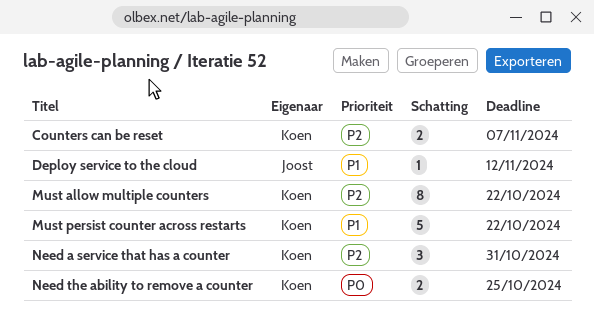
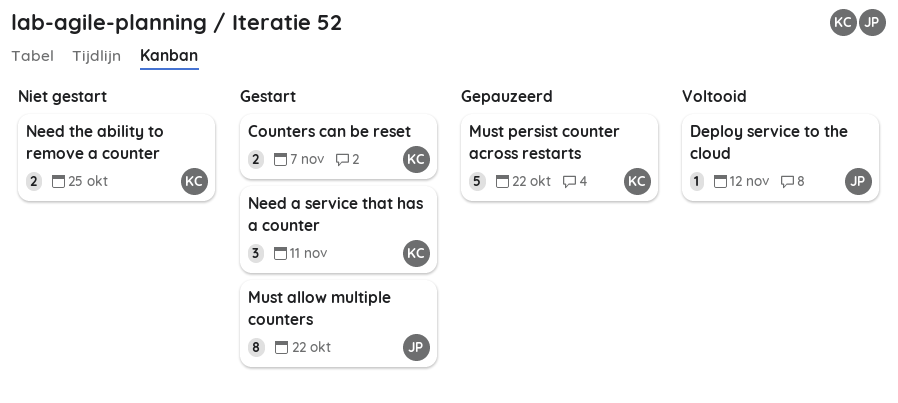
Must allow multiple counters, owner: Koen -> Joost
Need a service that has a counter, due: Oct 31 -> Nov 11

